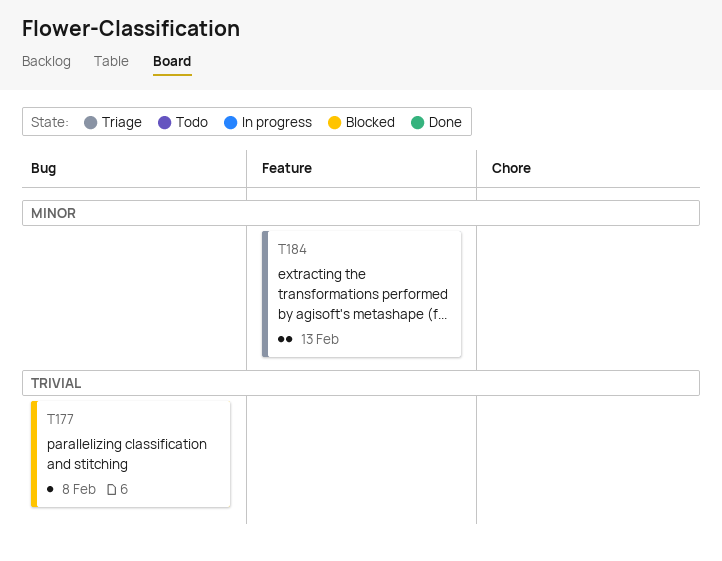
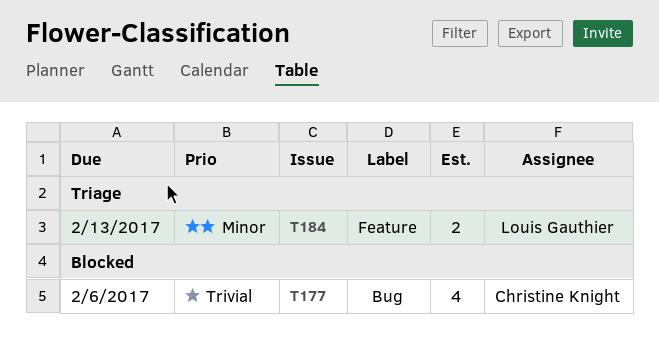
T177, estimate: 1 -> 4
T177, due: Feb 8 -> Feb 6

